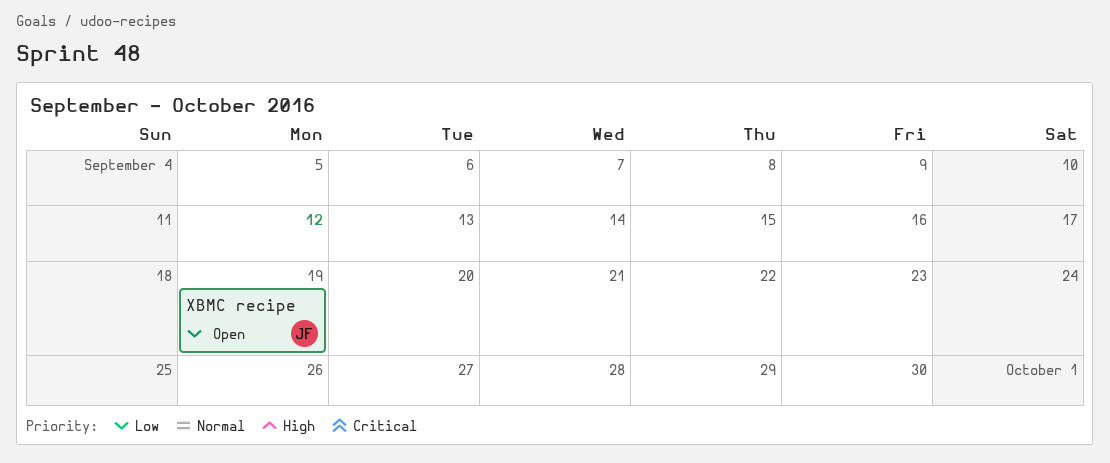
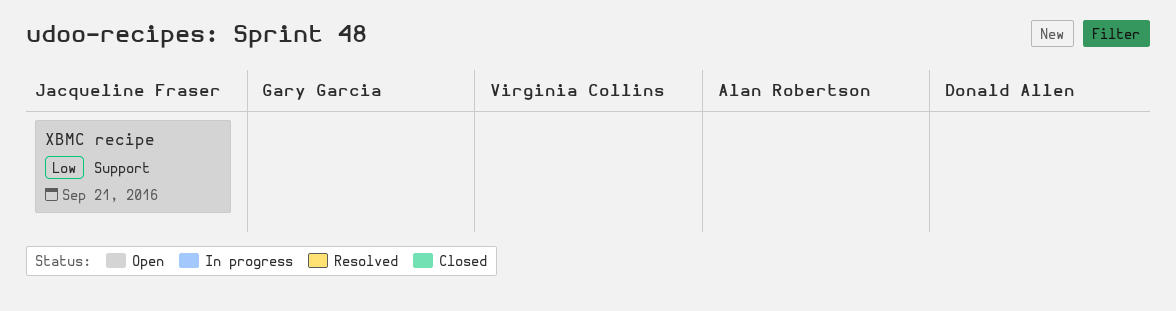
XBMC recipe, due: Sep 19 -> Sep 21

